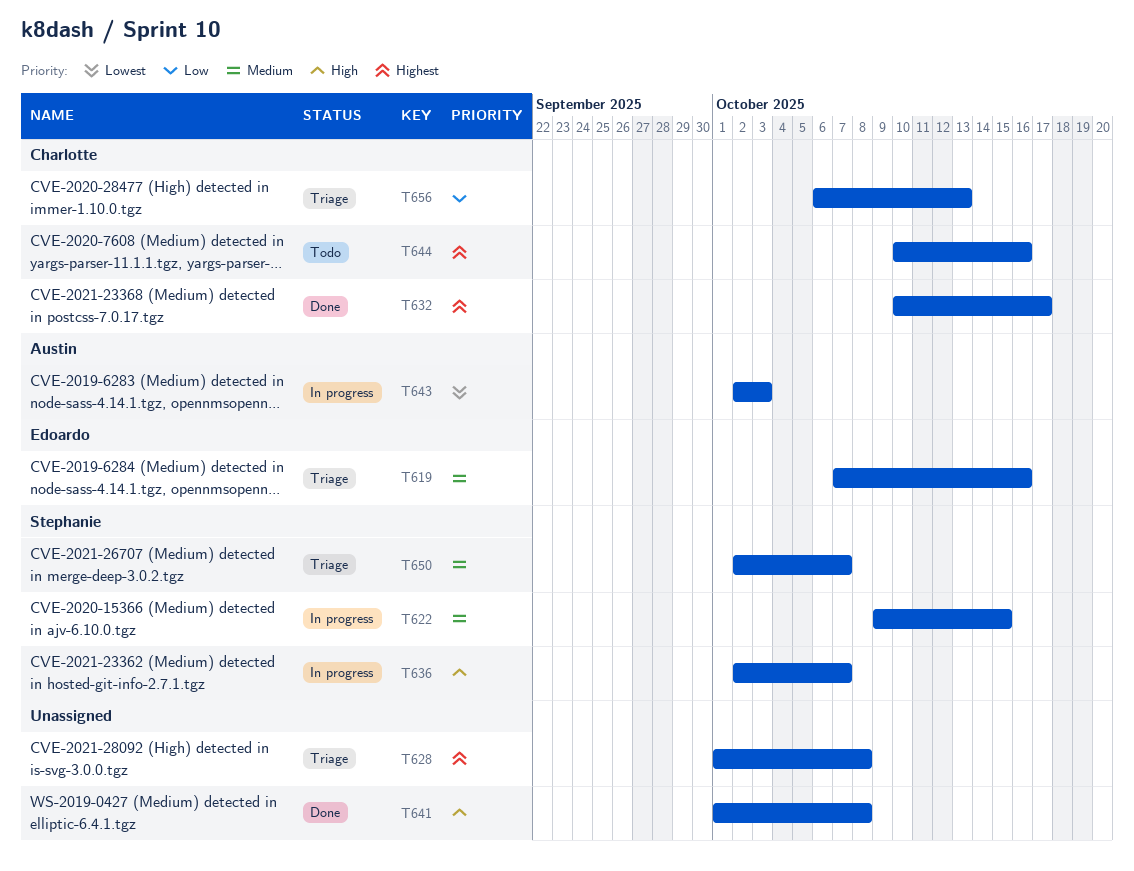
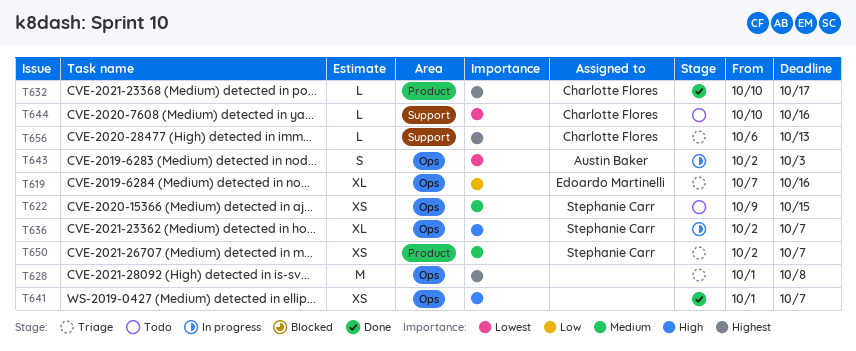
T619, priority: Medium -> Low
T622, status: In progress -> Todo
T641, due: Oct 8 -> Oct 7
T644, priority: Highest -> Lowest
T656, priority: Low -> Highest

